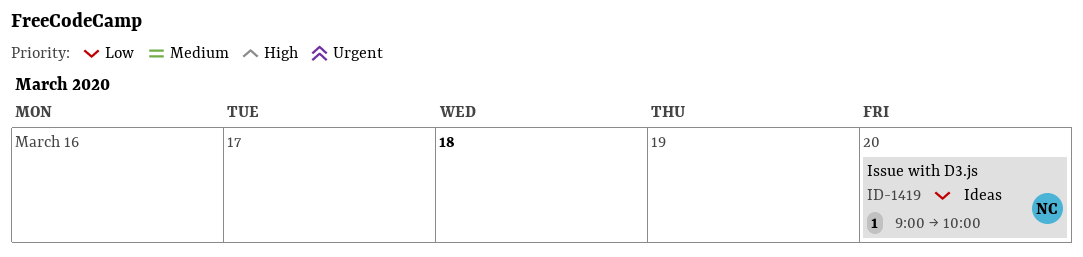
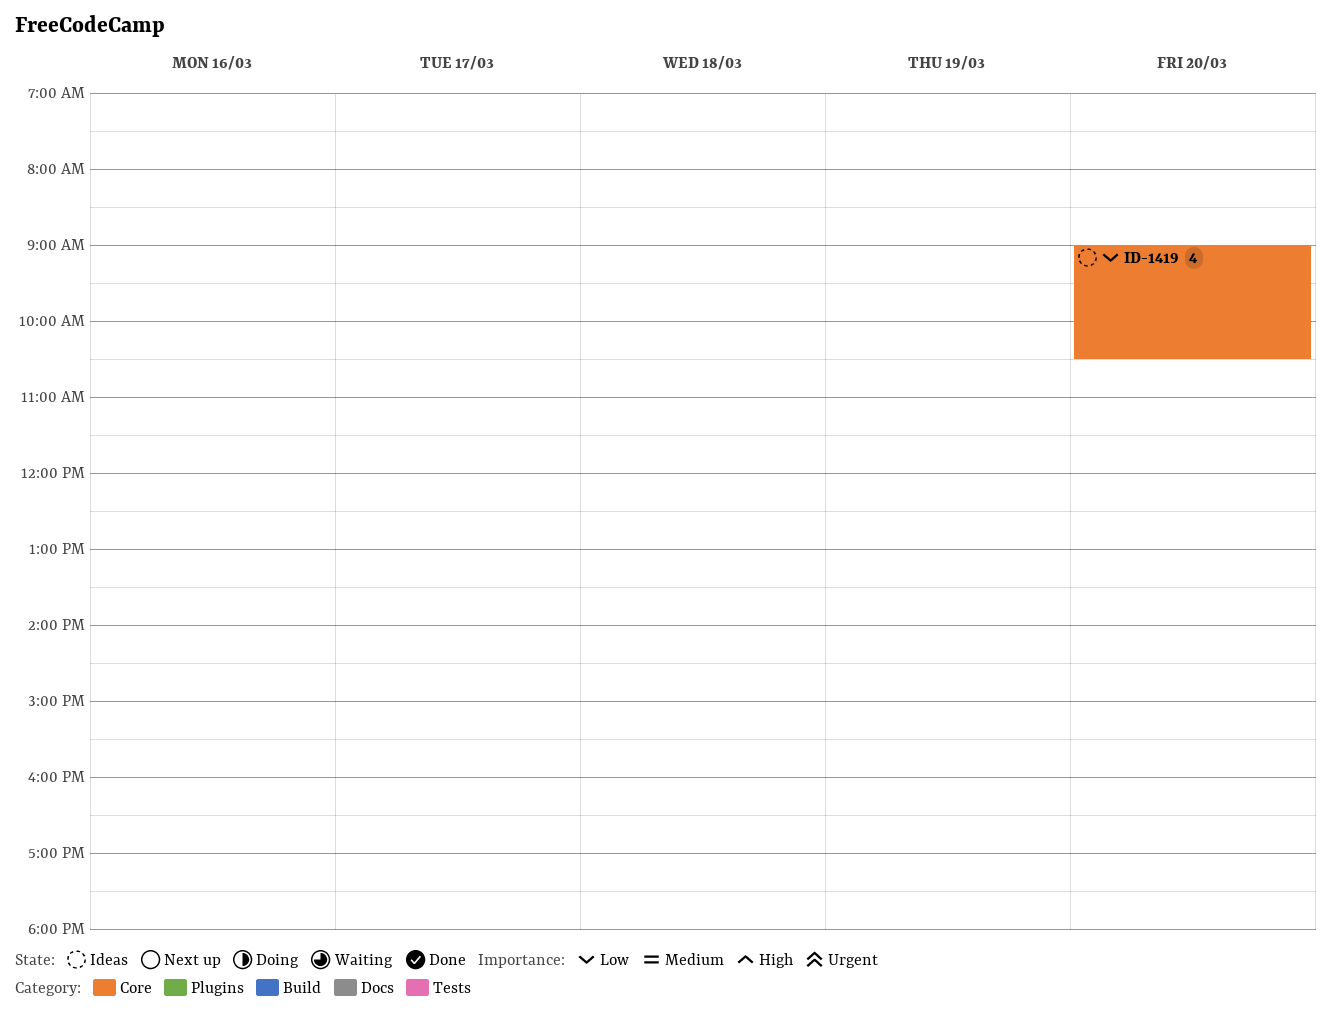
ID-1419, estimate: 1 -> 4
ID-1419, ends: 10:00 -> 10:30

